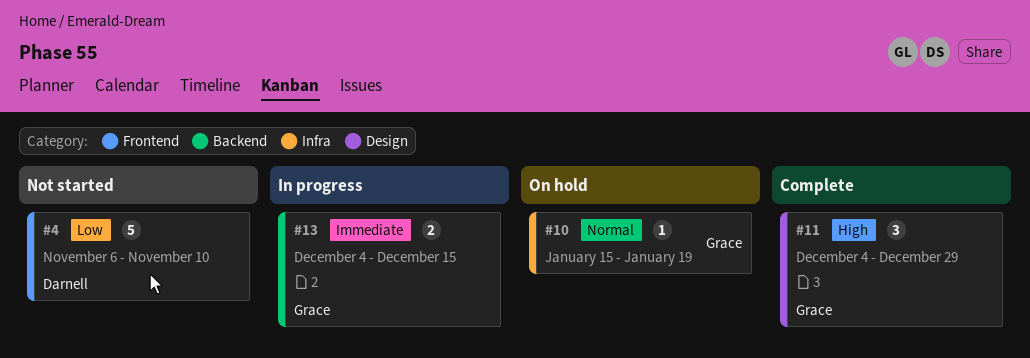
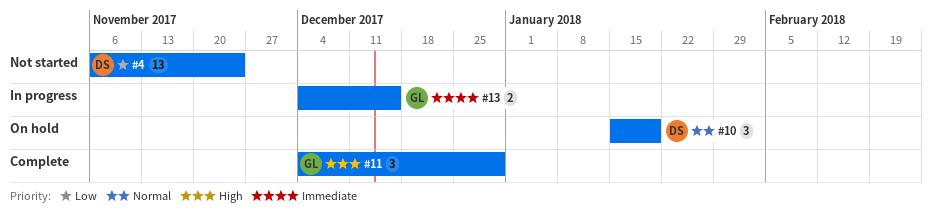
#4, estimate: 5 -> 13
#4, due: Nov 10 -> Nov 24
#10, owner: Grace -> Darnell
#10, estimate: 1 -> 3

